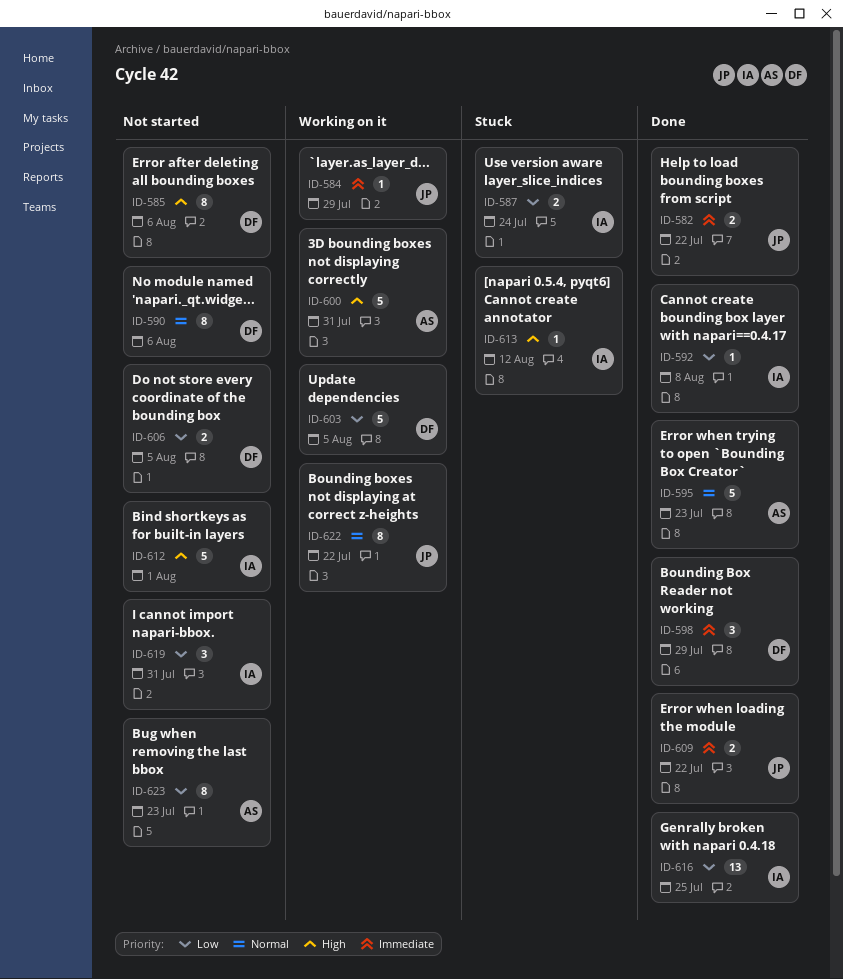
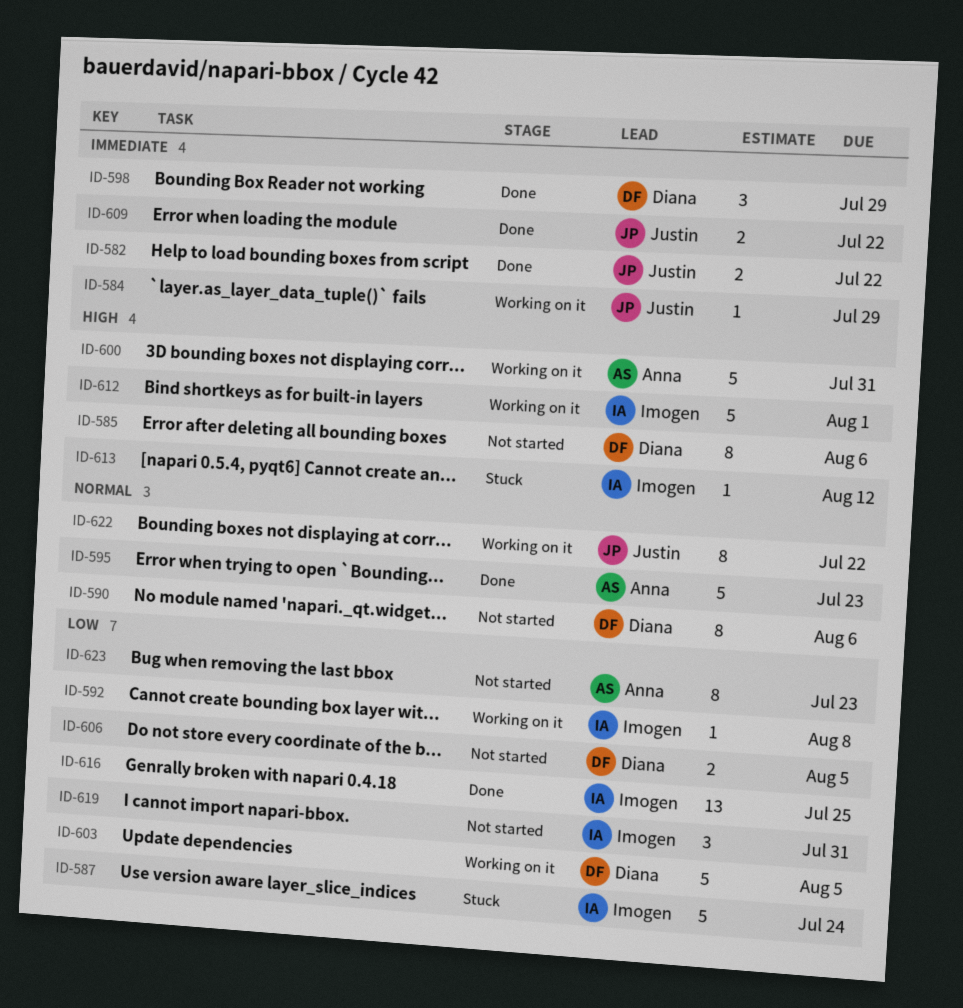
ID-587, estimate: 2 -> 5
ID-592, status: Done -> Working on it
ID-612, status: Not started -> Working on it

